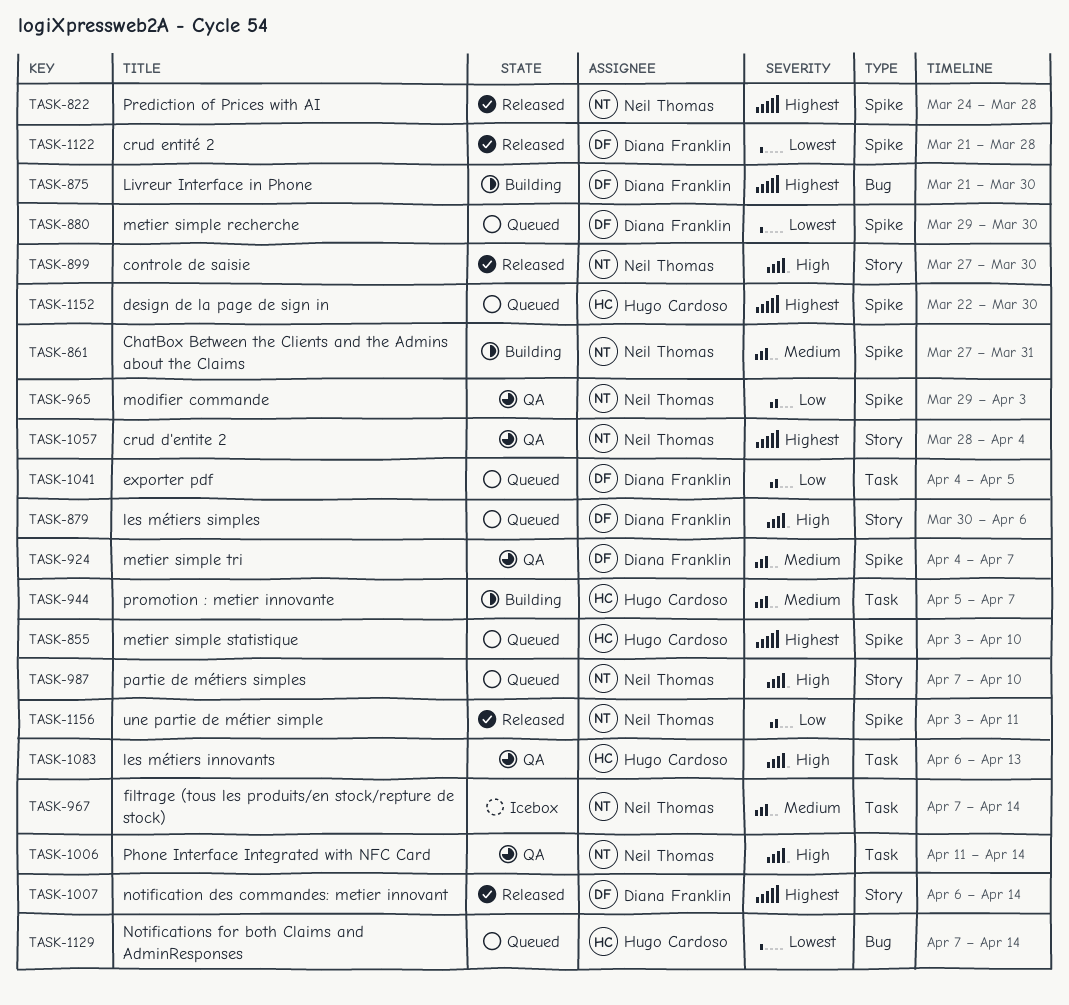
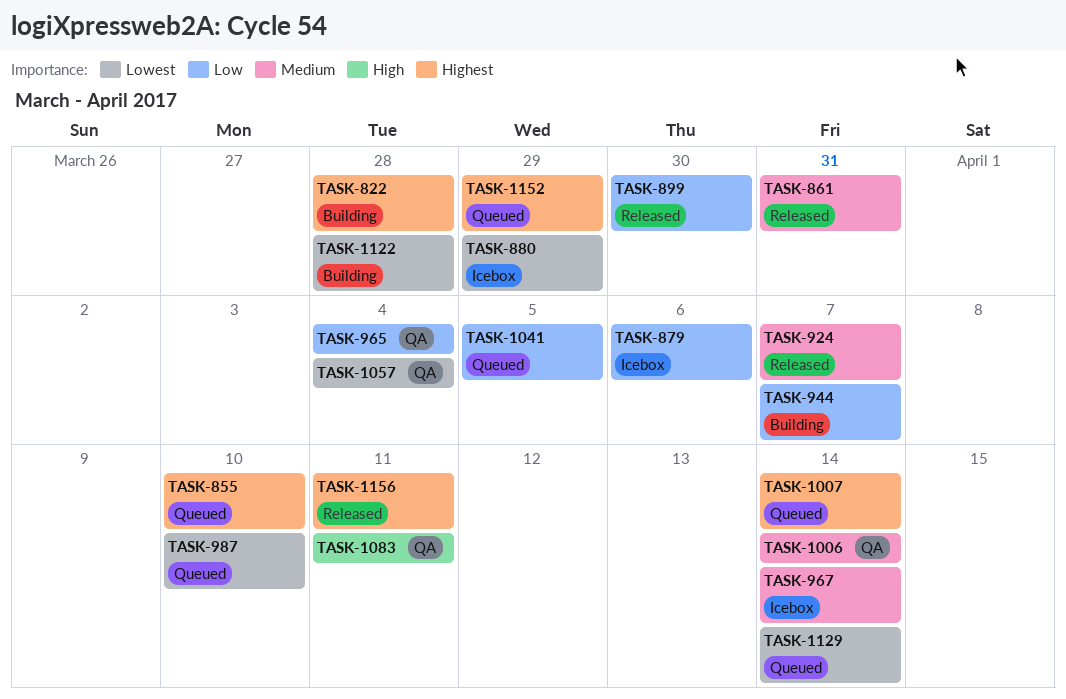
TASK-822, status: Released -> Building
TASK-861, status: Building -> Released
TASK-875: present -> none
TASK-879, status: Queued -> Icebox
TASK-879, priority: High -> Low
TASK-880, status: Queued -> Icebox
TASK-880, due: Mar 30 -> Mar 29
TASK-899, priority: High -> Low
TASK-924, status: QA -> Released
TASK-944, priority: Medium -> Low
TASK-965, due: Apr 3 -> Apr 4
TASK-987, priority: High -> Lowest
TASK-1006, priority: High -> Medium
TASK-1007, status: Released -> Queued
TASK-1057, priority: Highest -> Lowest
TASK-1083, due: Apr 13 -> Apr 11
TASK-1122, status: Released -> Building
TASK-1152, due: Mar 30 -> Mar 29
TASK-1156, priority: Low -> Highest

